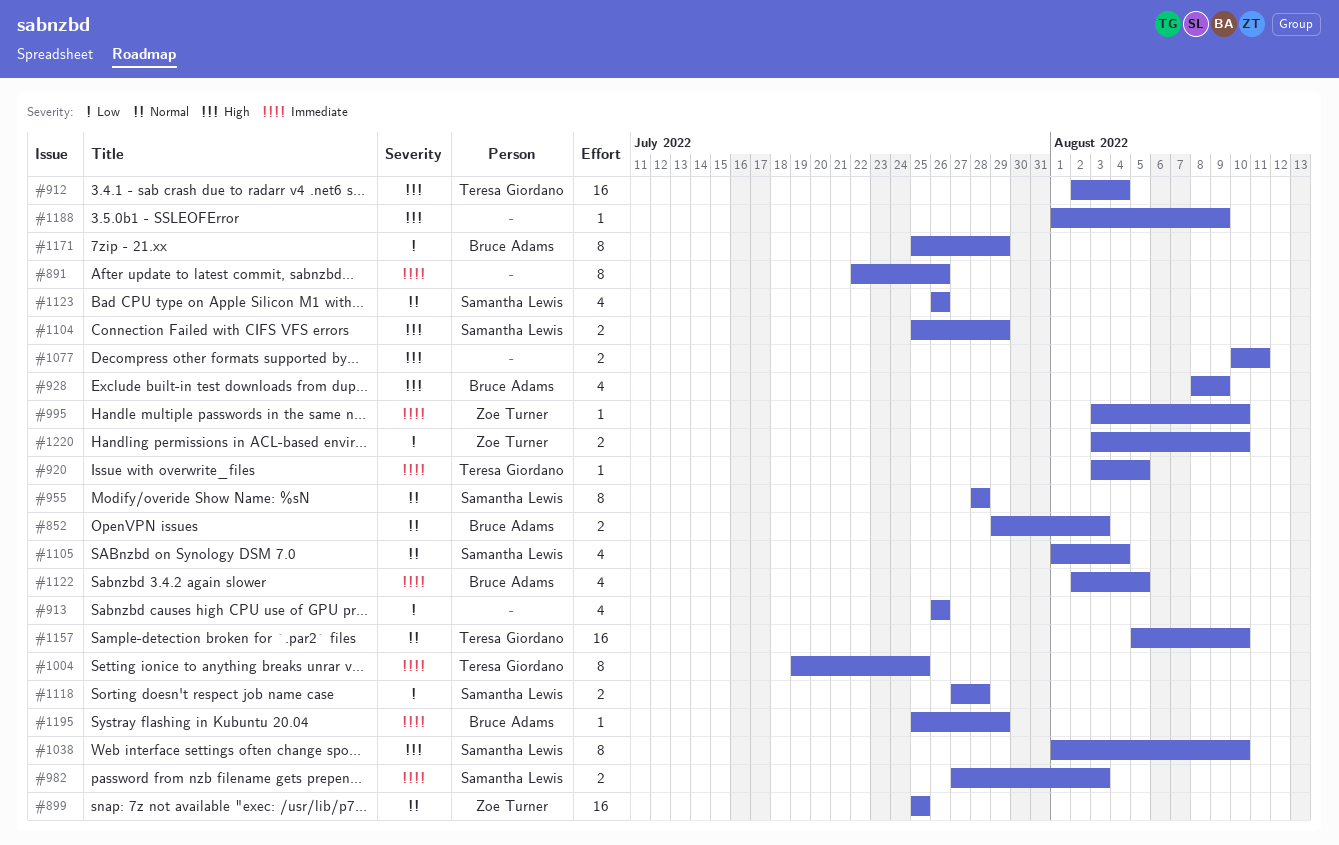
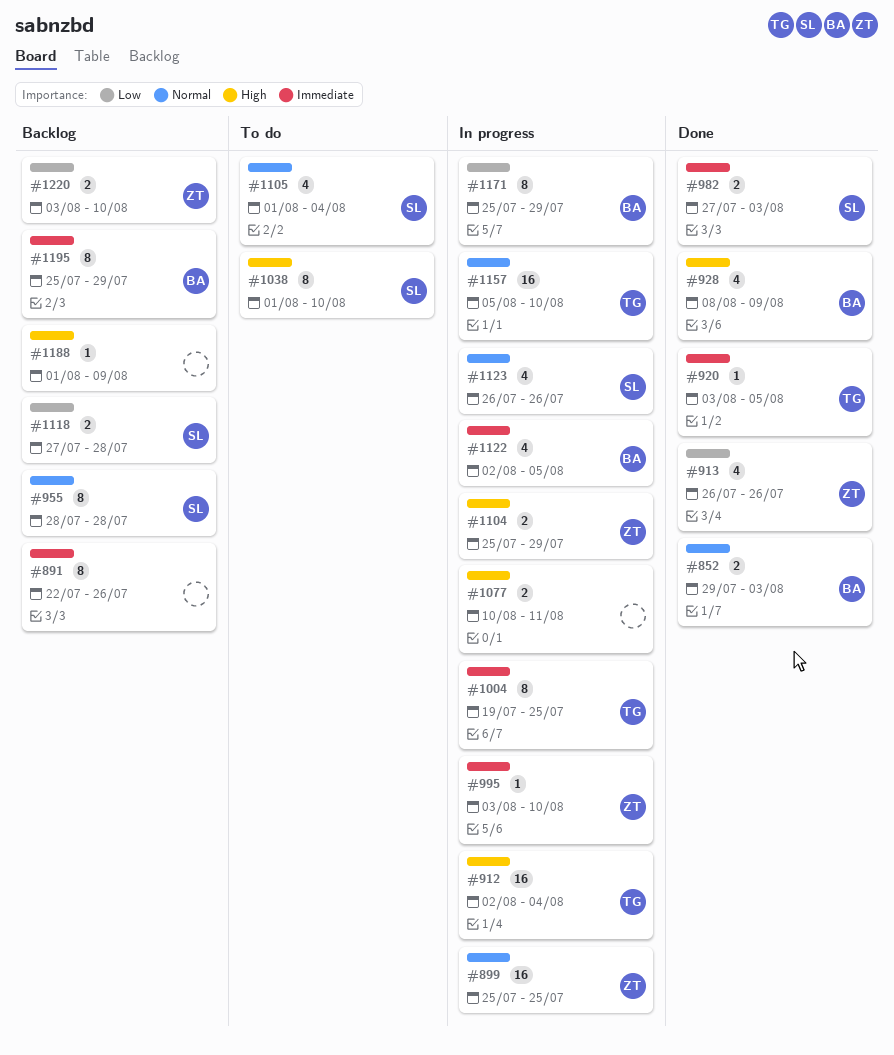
#913, owner: none -> Zoe Turner
#1104, owner: Samantha Lewis -> Zoe Turner
#1195, estimate: 1 -> 8

